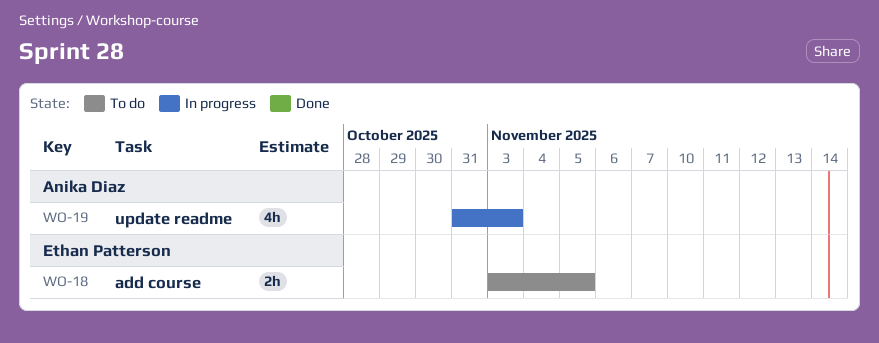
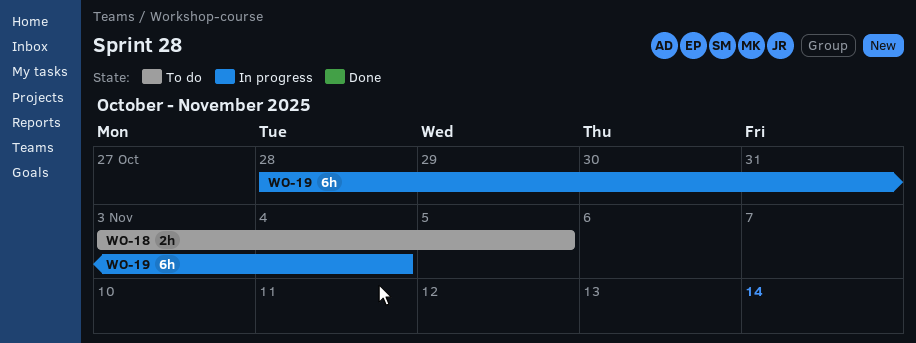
WO-19, estimate: 4h -> 6h
WO-19, start: Oct 31 -> Oct 28
WO-19, due: Nov 3 -> Nov 4

